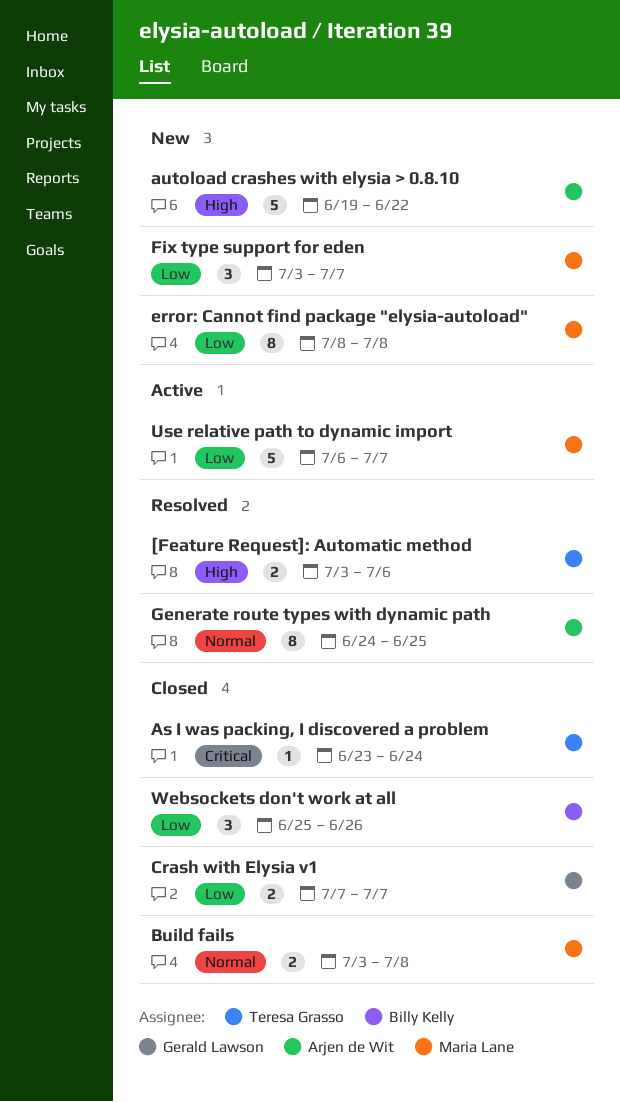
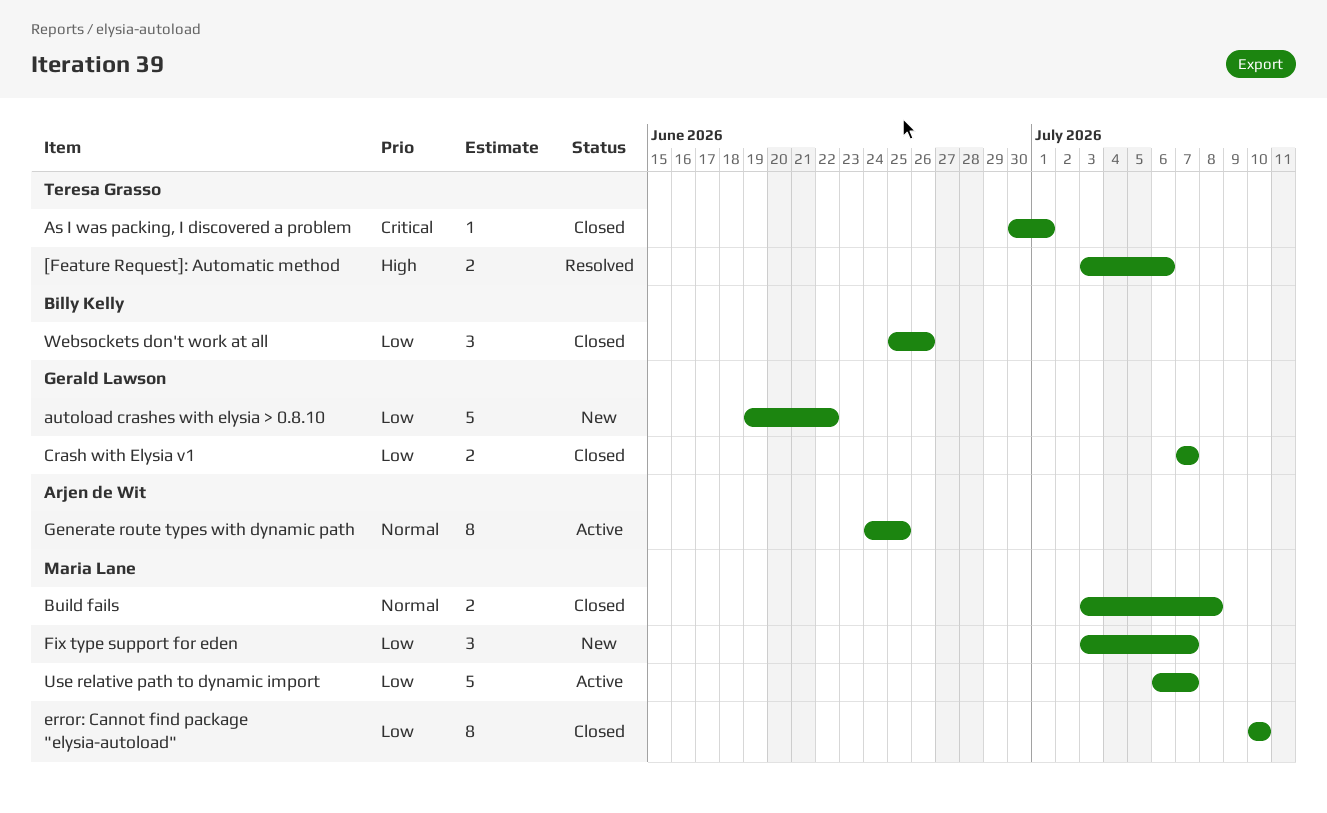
As I was packing, I discovered a problem, start: Jun 23 -> Jun 30
As I was packing, I discovered a problem, due: Jun 24 -> Jul 1
autoload crashes with elysia > 0.8.10, owner: Arjen de Wit -> Gerald Lawson
autoload crashes with elysia > 0.8.10, priority: High -> Low
error: Cannot find package "elysia-autoload", status: New -> Closed
error: Cannot find package "elysia-autoload", start: Jul 8 -> Jul 10
error: Cannot find package "elysia-autoload", due: Jul 8 -> Jul 10
Generate route types with dynamic path, status: Resolved -> Active

